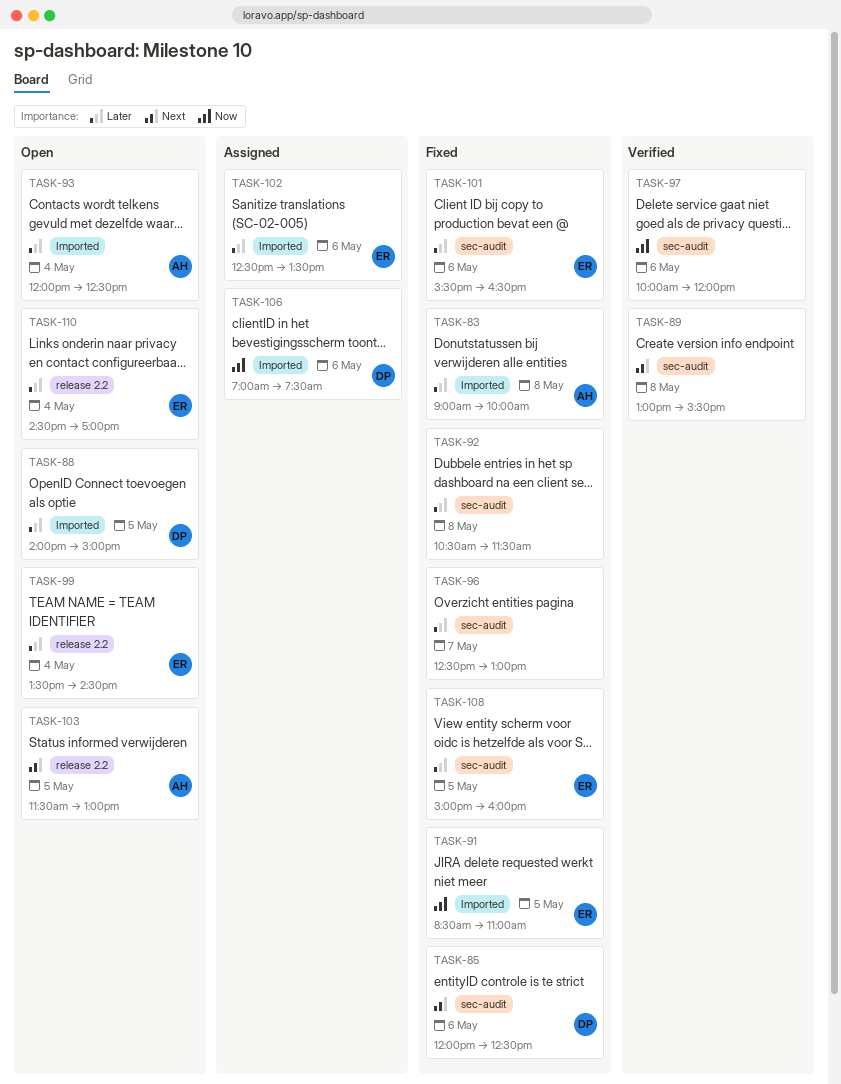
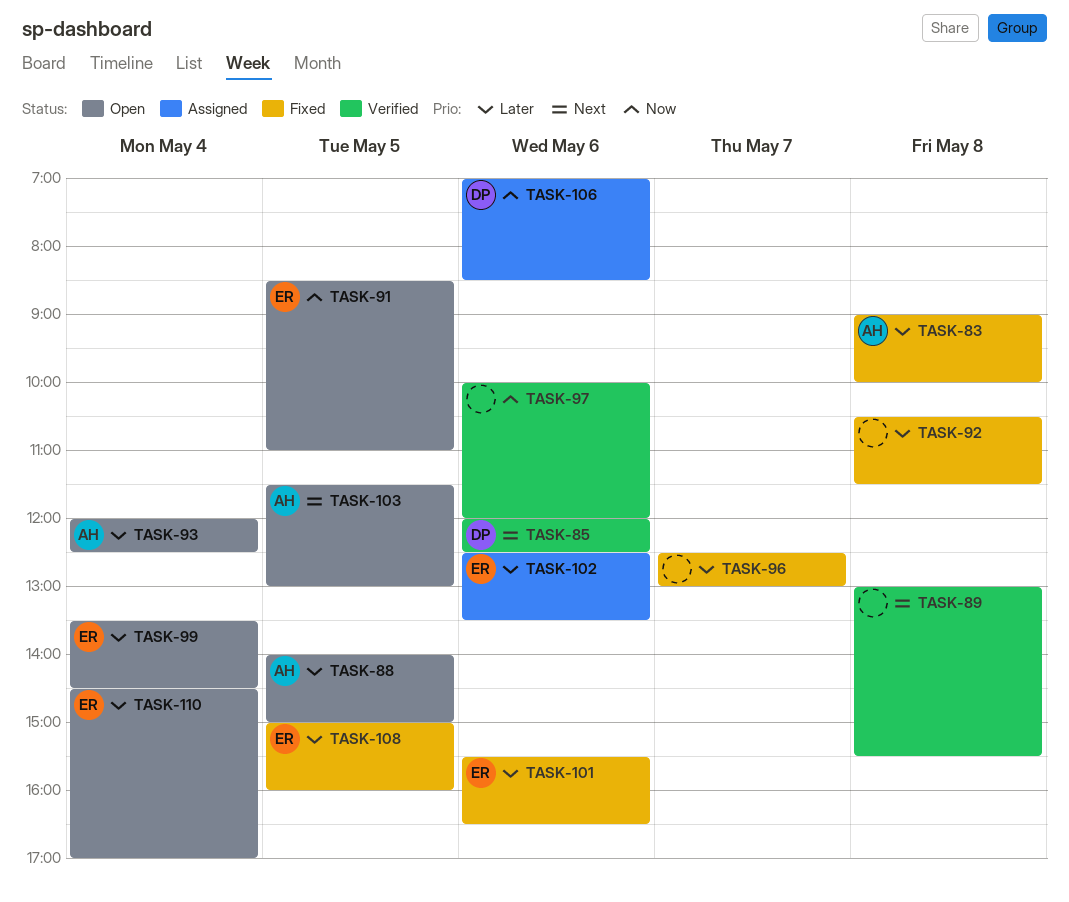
TASK-85, status: Fixed -> Verified
TASK-88, owner: DP -> AH
TASK-91, status: Fixed -> Open
TASK-106, ends: 07:30 -> 08:30

